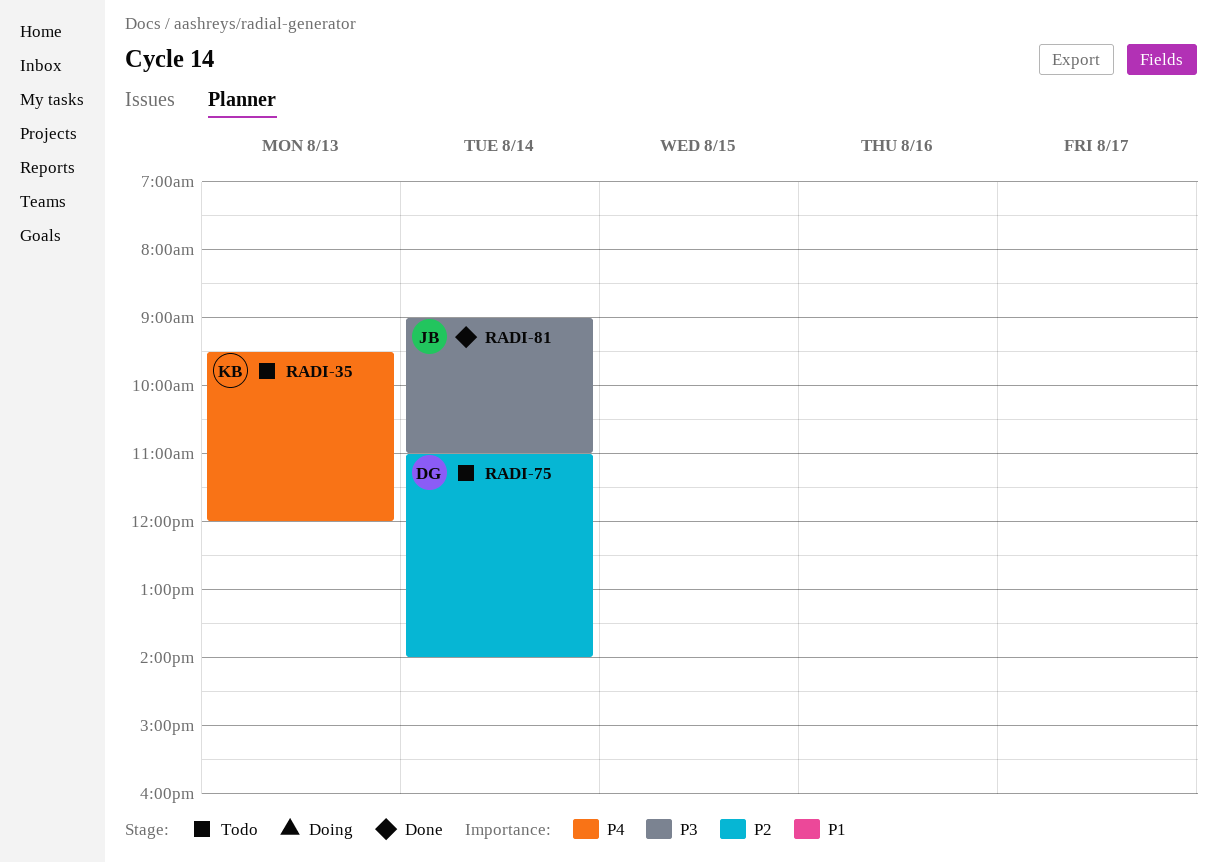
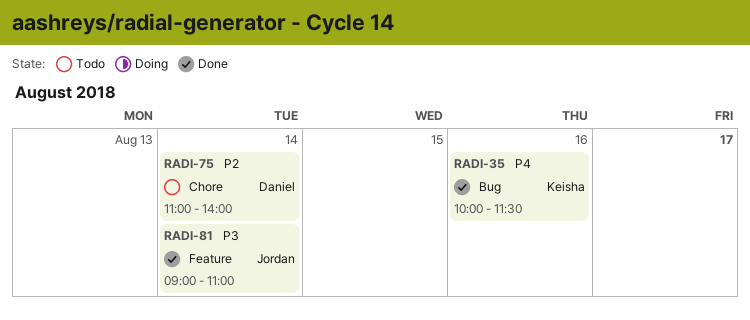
RADI-35, status: Todo -> Done
RADI-35, day: Aug 13 -> Aug 16
RADI-35, begins: 09:30 -> 10:00
RADI-35, ends: 12:00 -> 11:30

